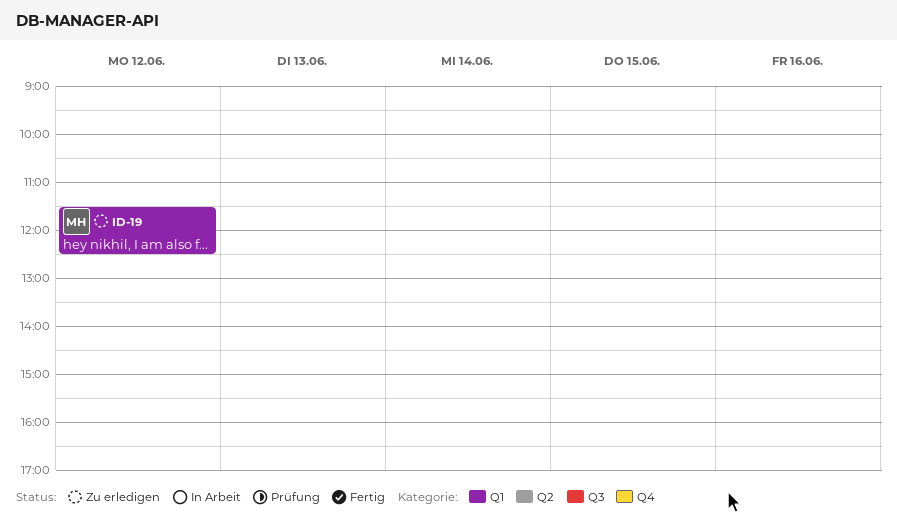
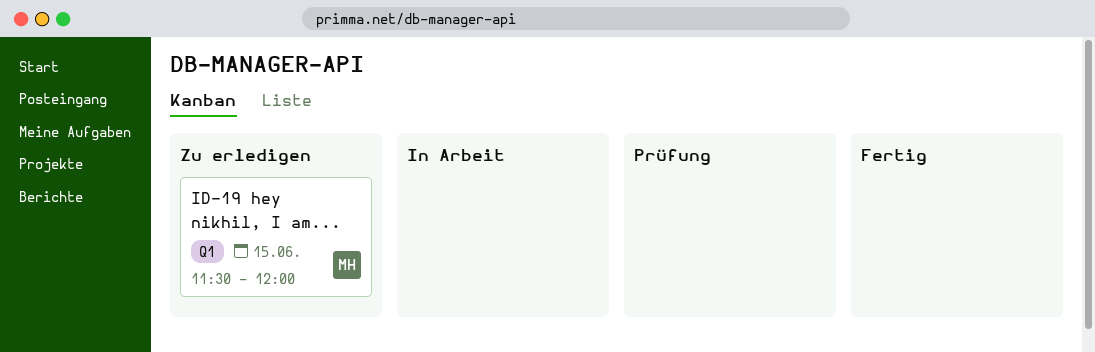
ID-19, day: Jun 12 -> Jun 15
ID-19, ends: 12:30 -> 12:00

